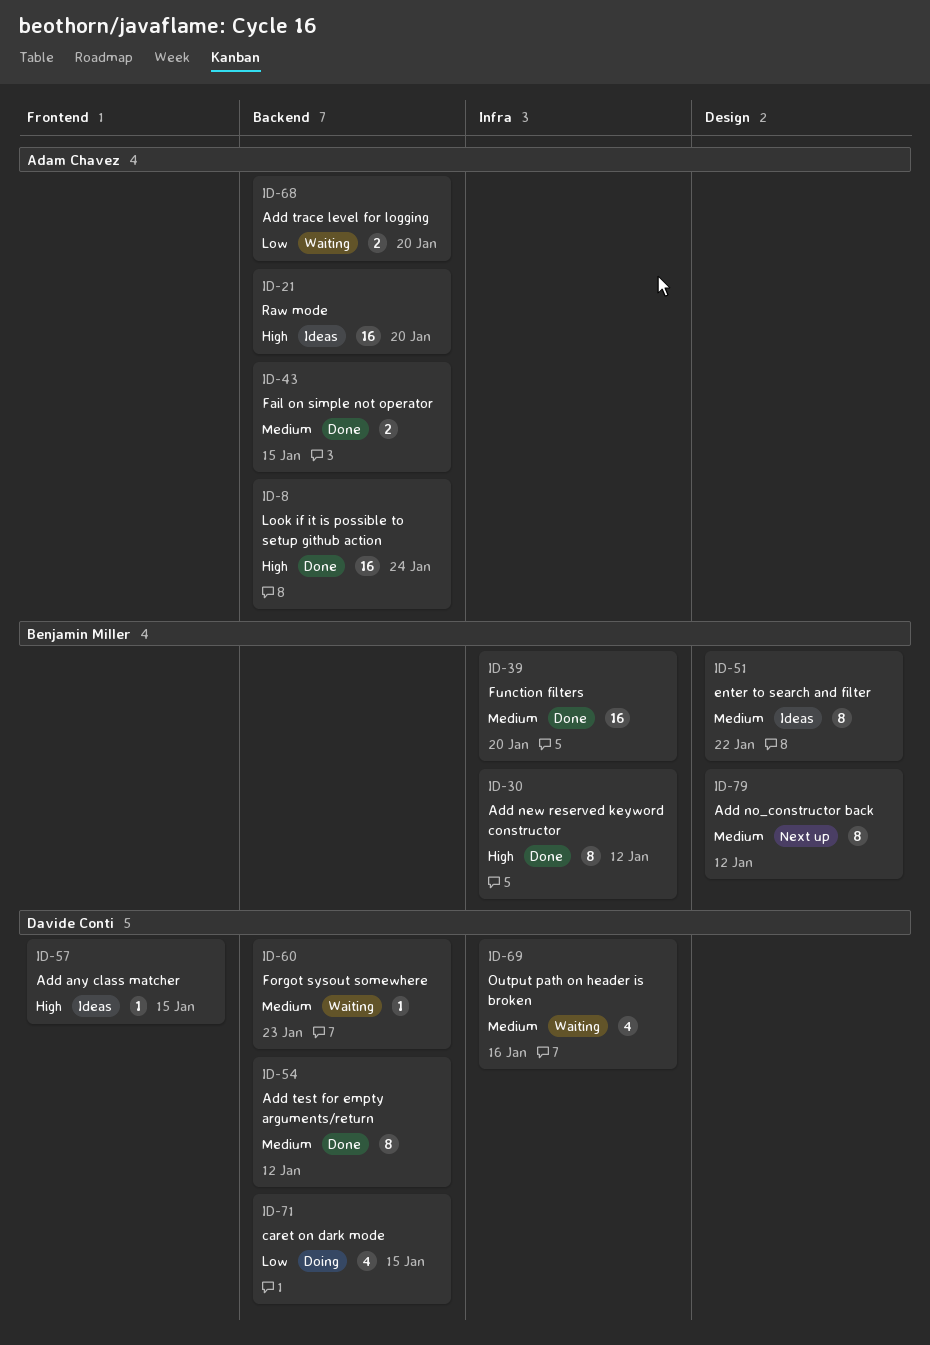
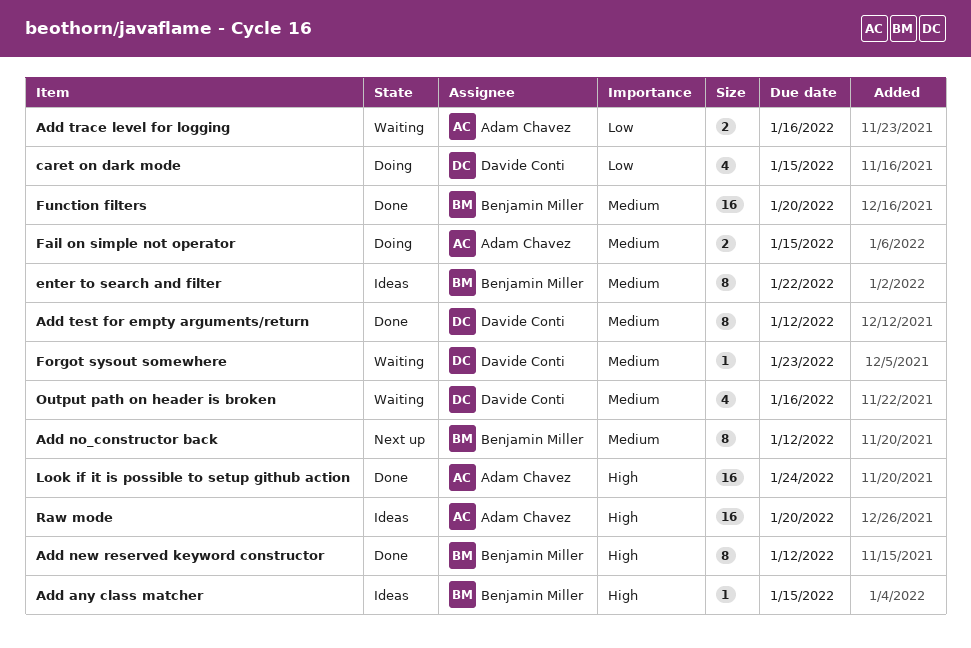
Add any class matcher, owner: Davide Conti -> Benjamin Miller
Add trace level for logging, due: Jan 20 -> Jan 16
Fail on simple not operator, status: Done -> Doing

